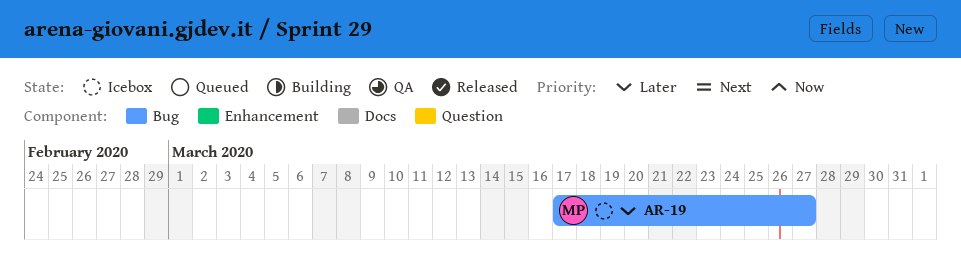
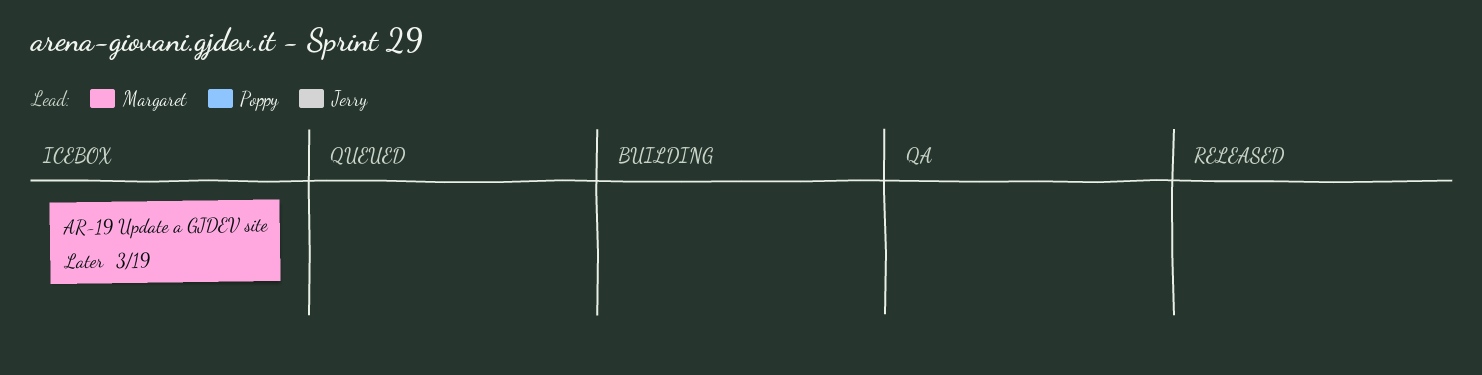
AR-19, due: Mar 27 -> Mar 19

